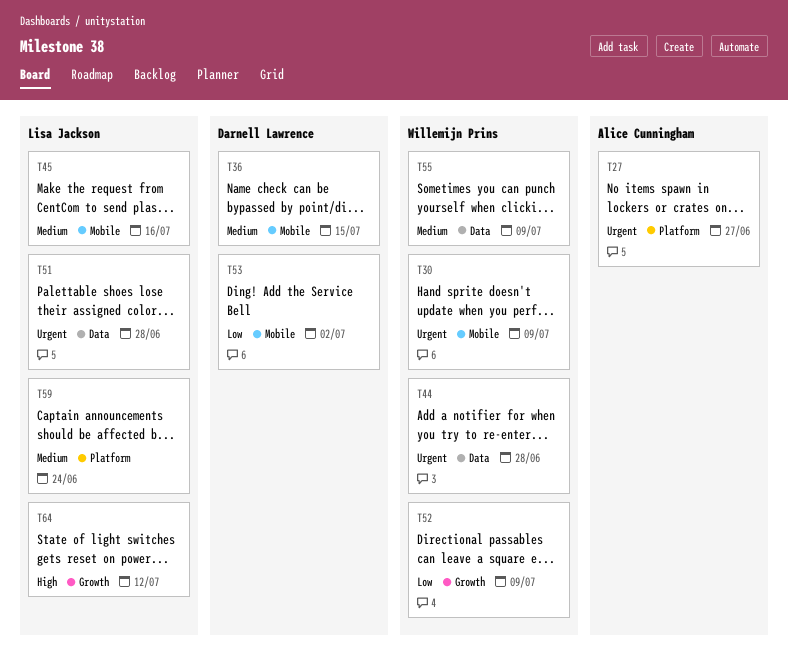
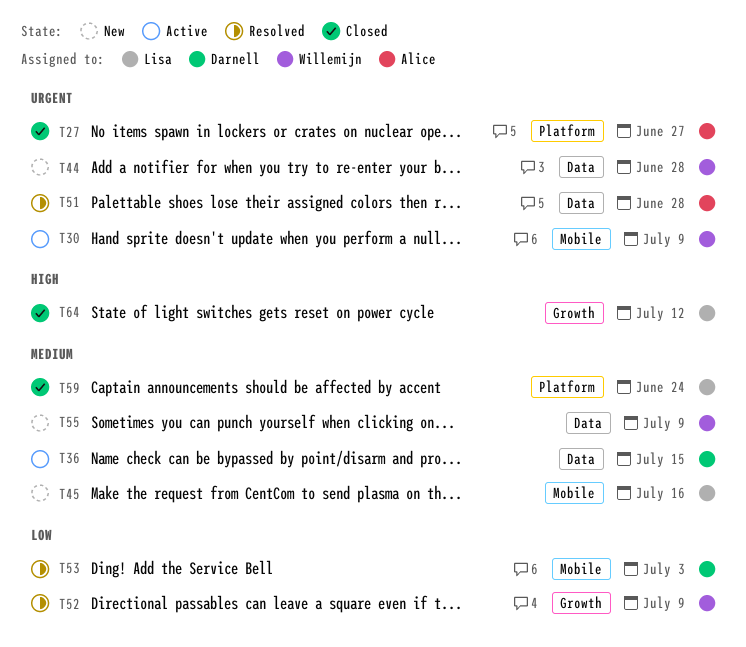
T36, label: Mobile -> Data
T51, owner: Lisa Jackson -> Alice Cunningham
T53, due: Jul 2 -> Jul 3

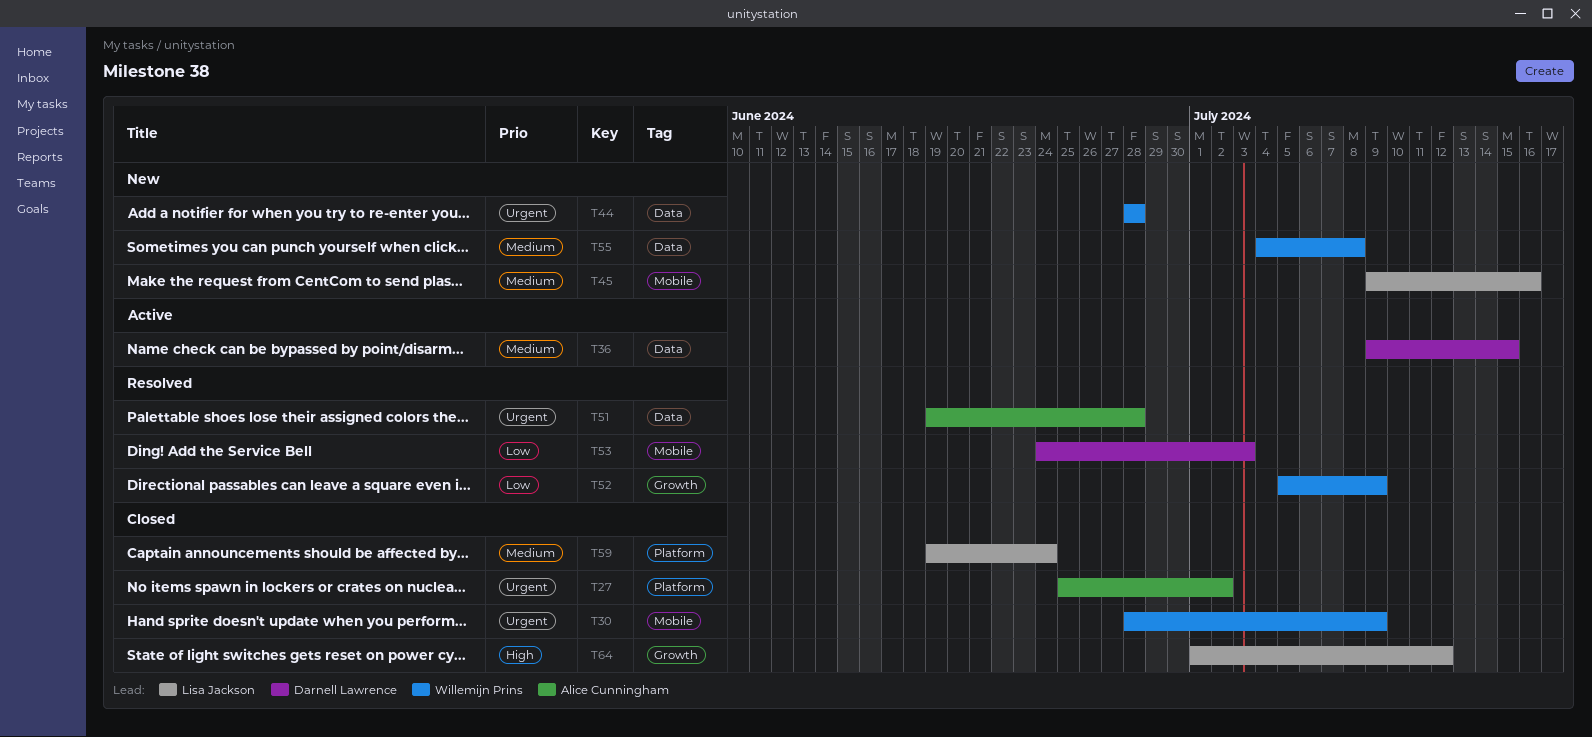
T27, due: Jun 27 -> Jul 2
T30, status: Active -> Closed
T55, due: Jul 9 -> Jul 8

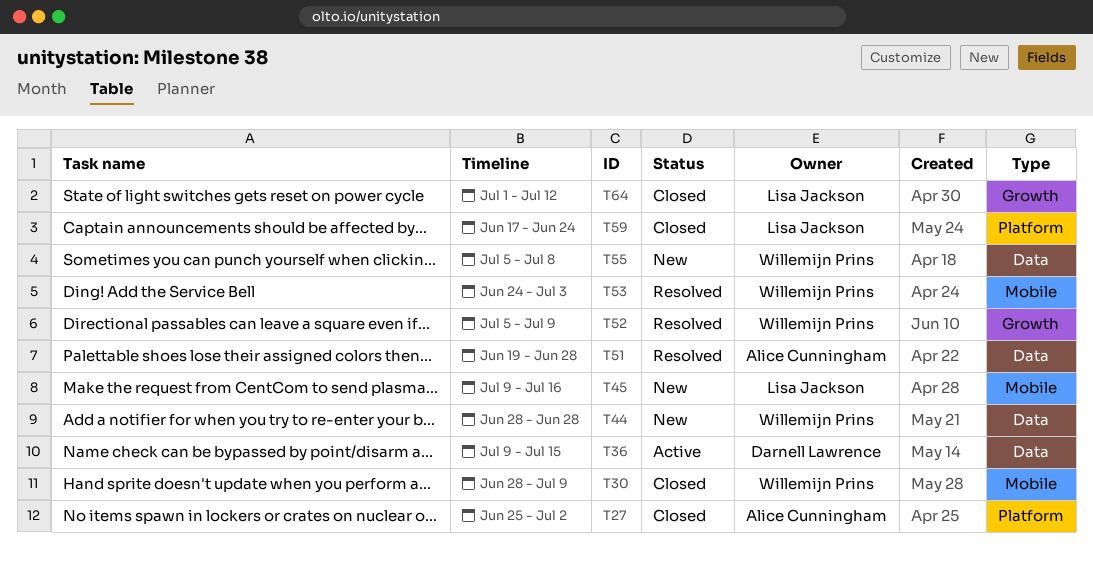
T53, owner: Darnell Lawrence -> Willemijn Prins
T55, start: Jul 4 -> Jul 5
T59, start: Jun 19 -> Jun 17

